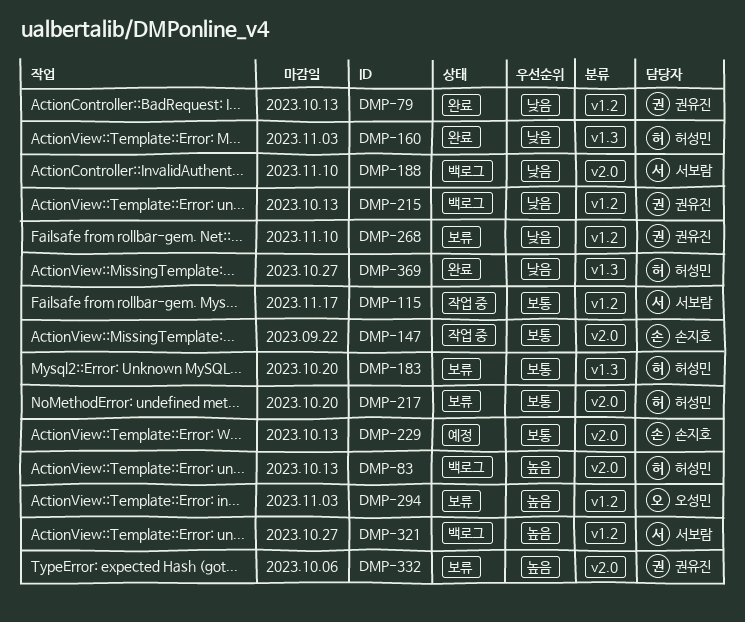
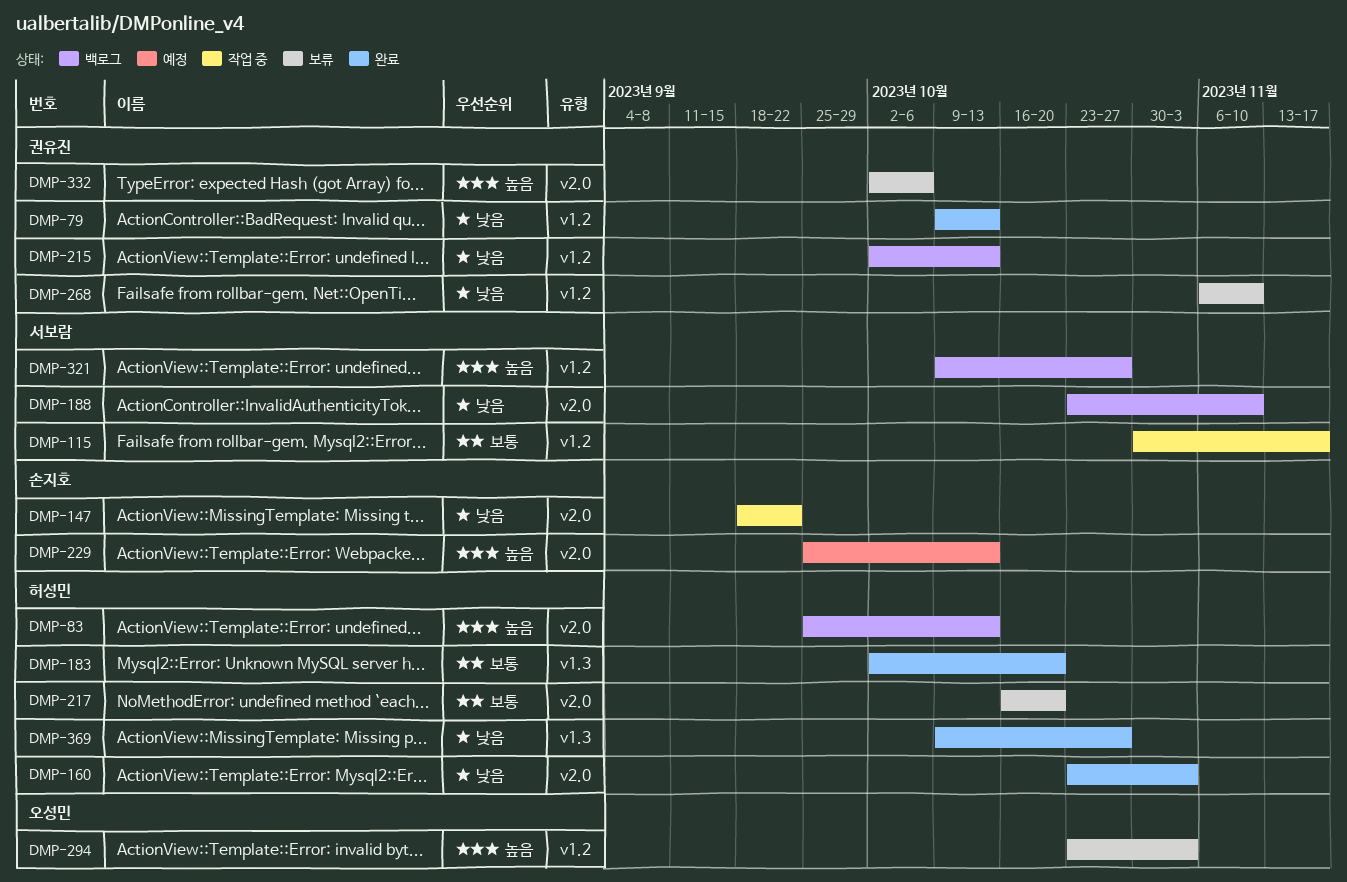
DMP-147, priority: 보통 -> 낮음
DMP-160, label: v1.3 -> v2.0
DMP-183, status: 보류 -> 완료
DMP-229, priority: 보통 -> 높음

